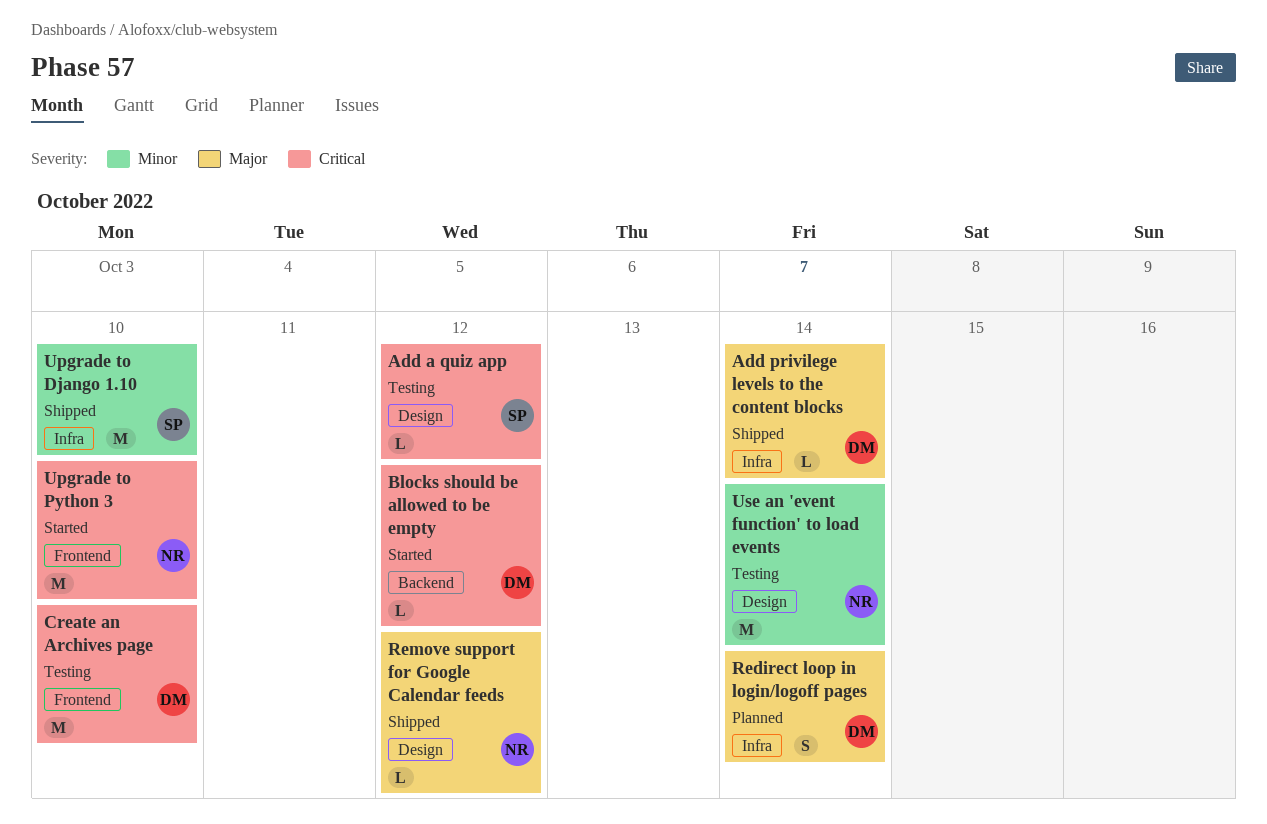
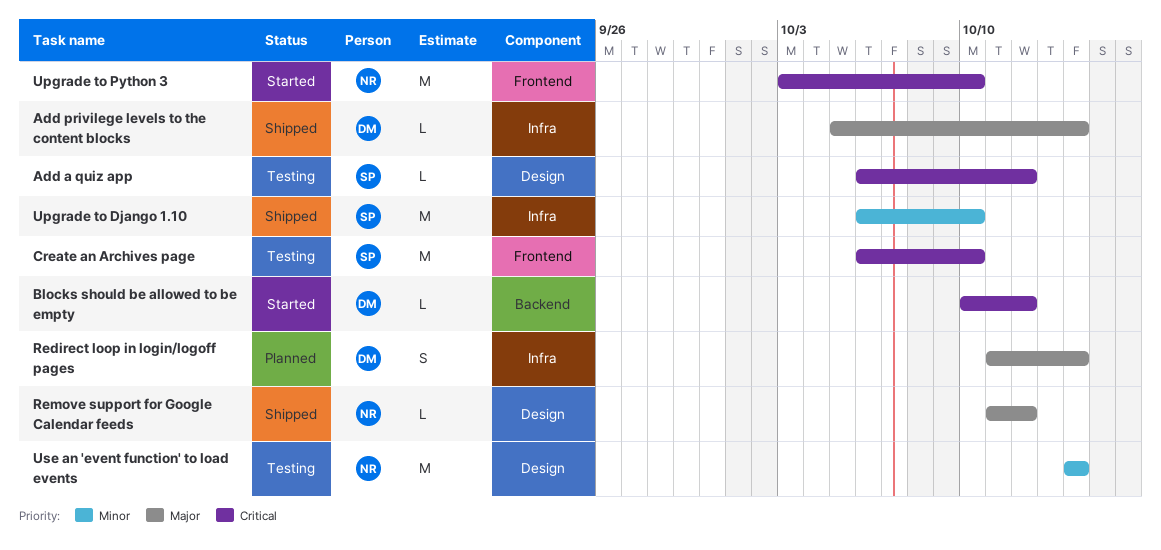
Create an Archives page, owner: DM -> SP

